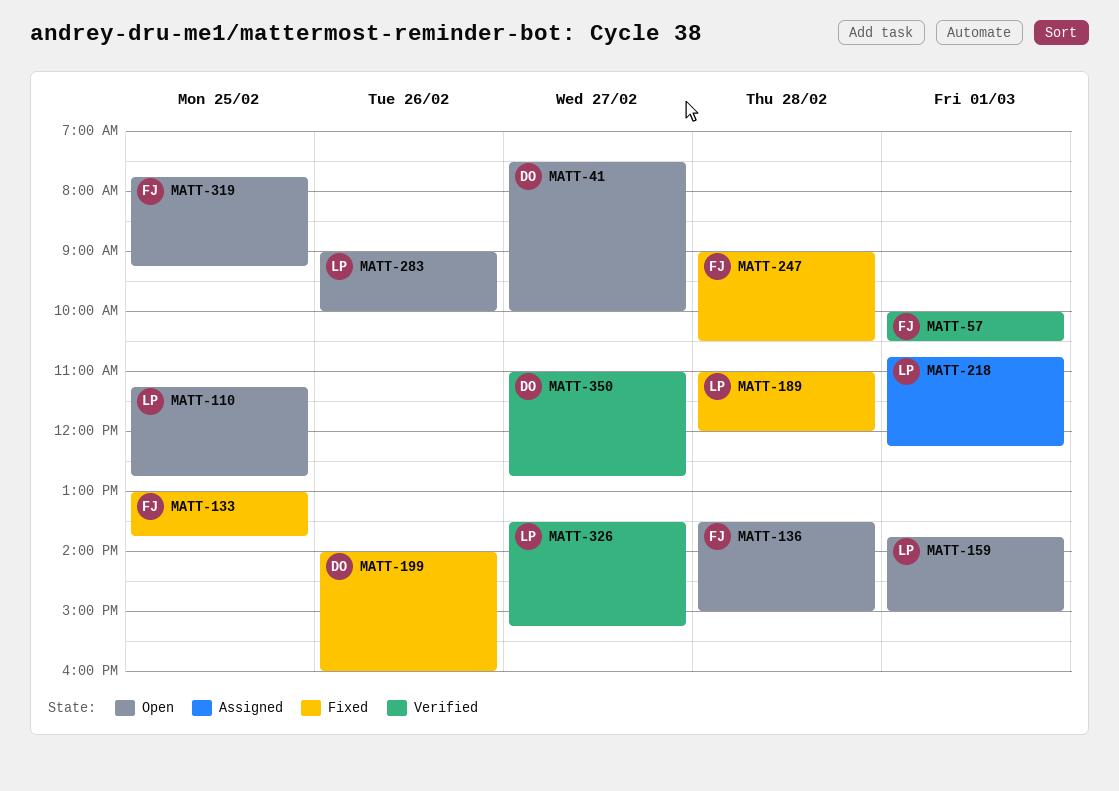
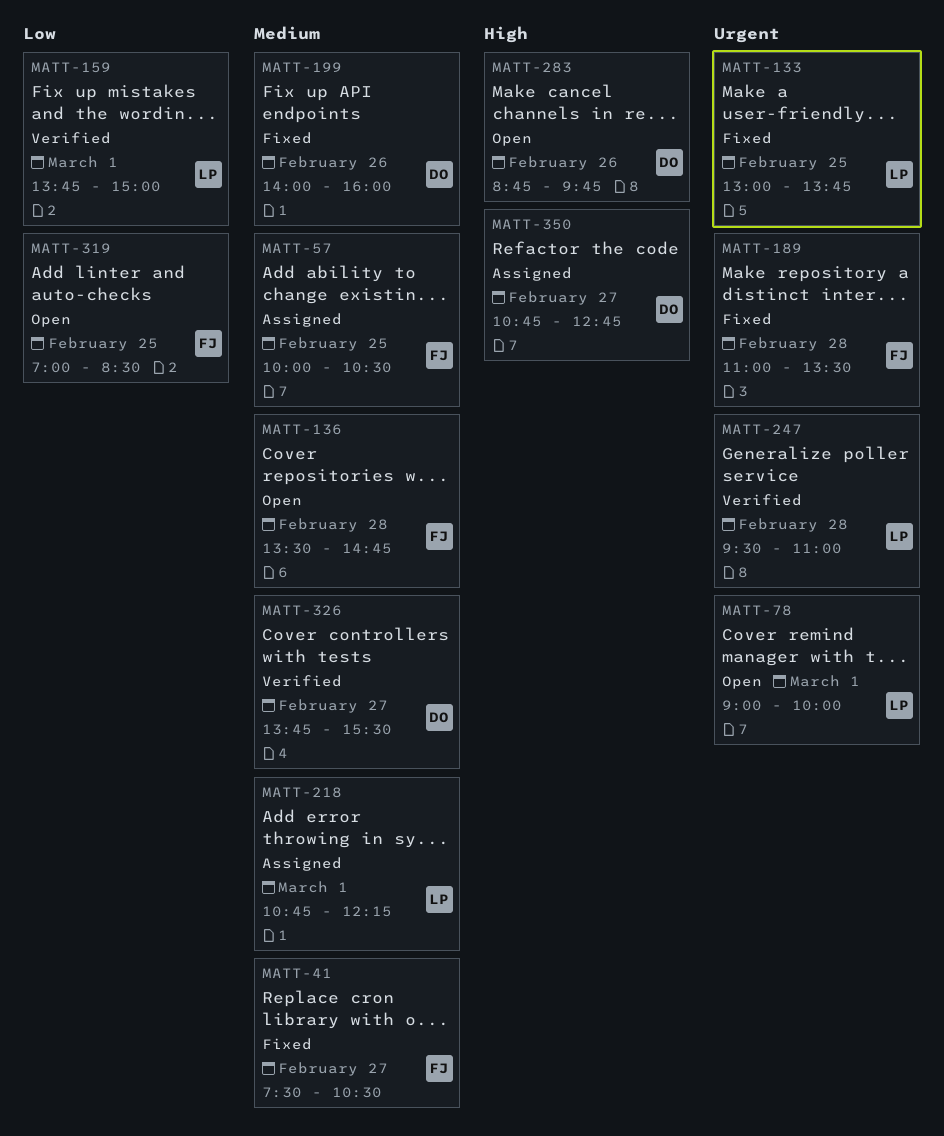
MATT-41, status: Open -> Fixed
MATT-41, owner: DO -> FJ
MATT-41, ends: 10:00 -> 10:30
MATT-57, status: Verified -> Assigned
MATT-57, day: Mar 1 -> Feb 25
MATT-78: none -> present
MATT-110: present -> none
MATT-133, owner: FJ -> LP
MATT-136, ends: 15:00 -> 14:45
MATT-159, status: Open -> Verified
MATT-189, owner: LP -> FJ
MATT-189, ends: 12:00 -> 13:30
MATT-247, status: Fixed -> Verified
MATT-247, owner: FJ -> LP
MATT-247, begins: 09:00 -> 09:30
MATT-247, ends: 10:30 -> 11:00
MATT-283, owner: LP -> DO
MATT-283, begins: 09:00 -> 08:45
MATT-283, ends: 10:00 -> 09:45
MATT-319, begins: 07:45 -> 07:00
MATT-319, ends: 09:15 -> 08:30
MATT-326, owner: LP -> DO
MATT-326, begins: 13:30 -> 13:45
MATT-326, ends: 15:15 -> 15:30
MATT-350, status: Verified -> Assigned
MATT-350, begins: 11:00 -> 10:45

